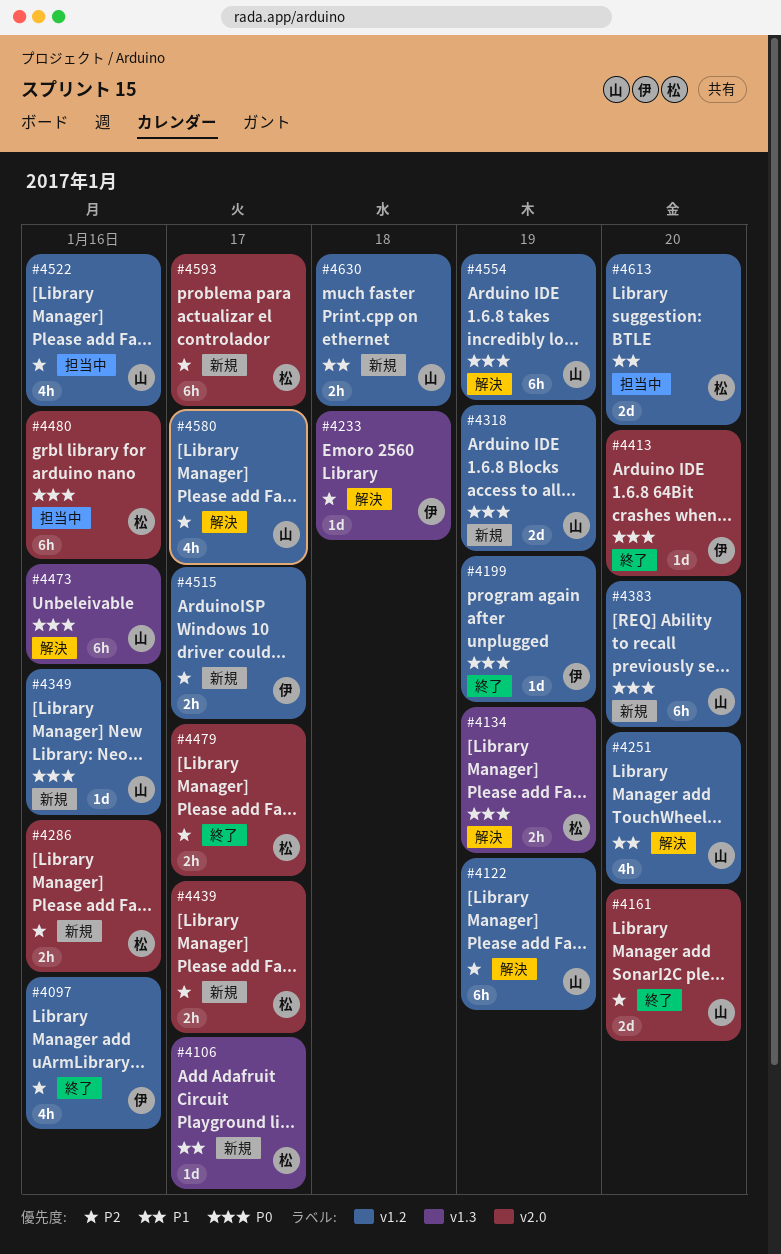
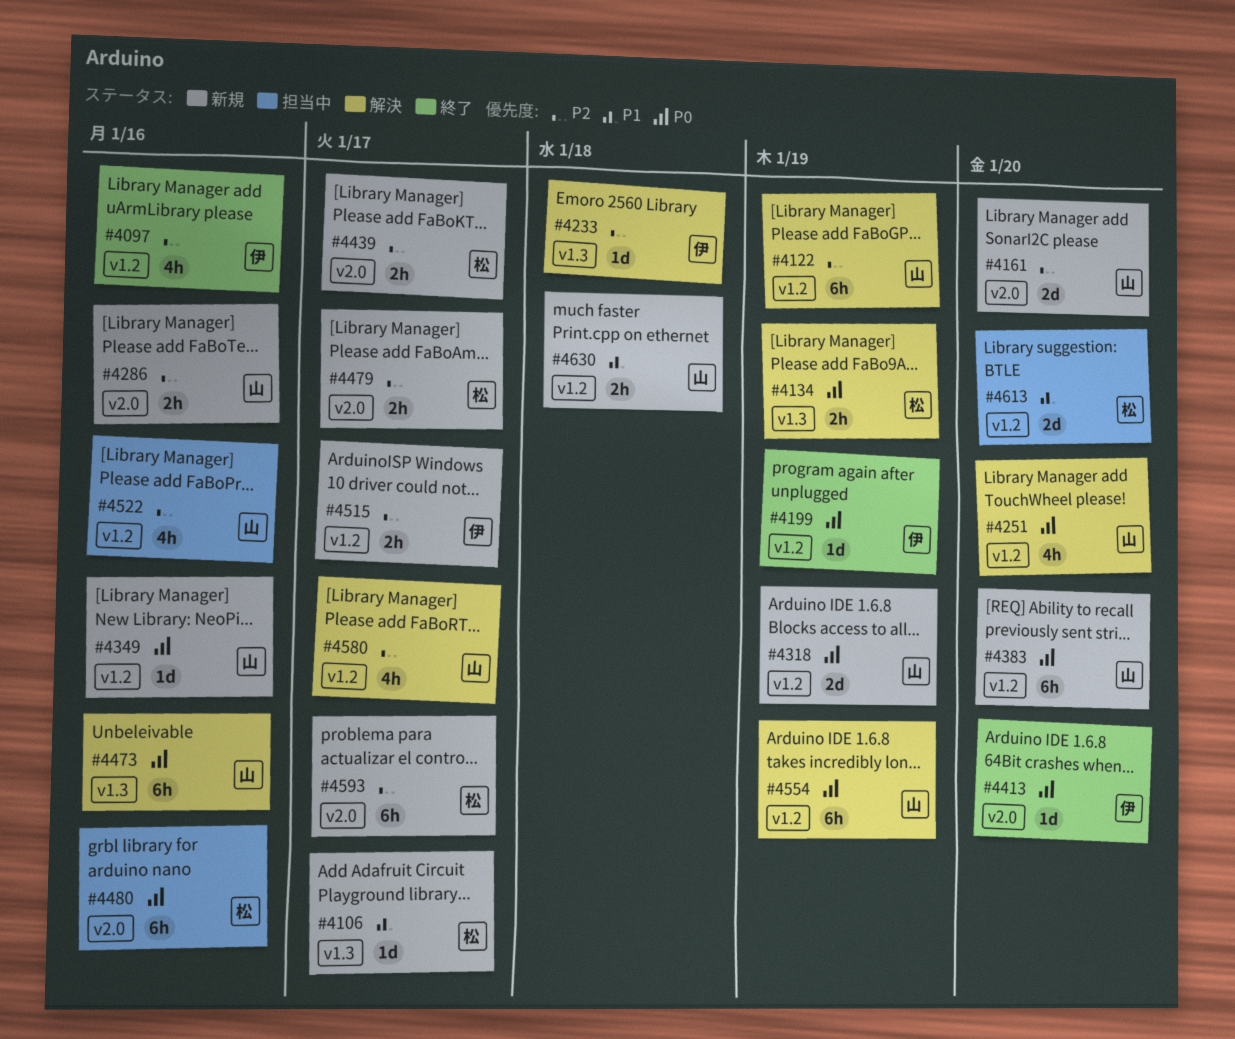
#4161, status: 終了 -> 新規
#4251, priority: P1 -> P0
#4286, owner: 松 -> 山
#4479, status: 終了 -> 新規

